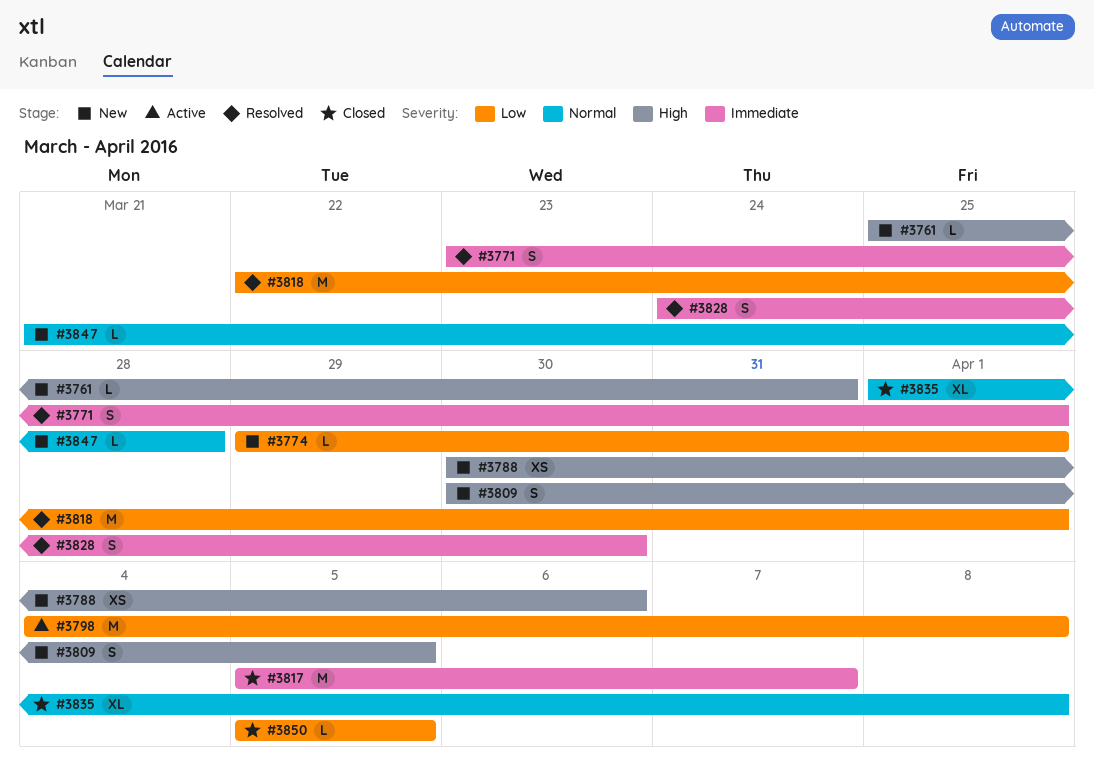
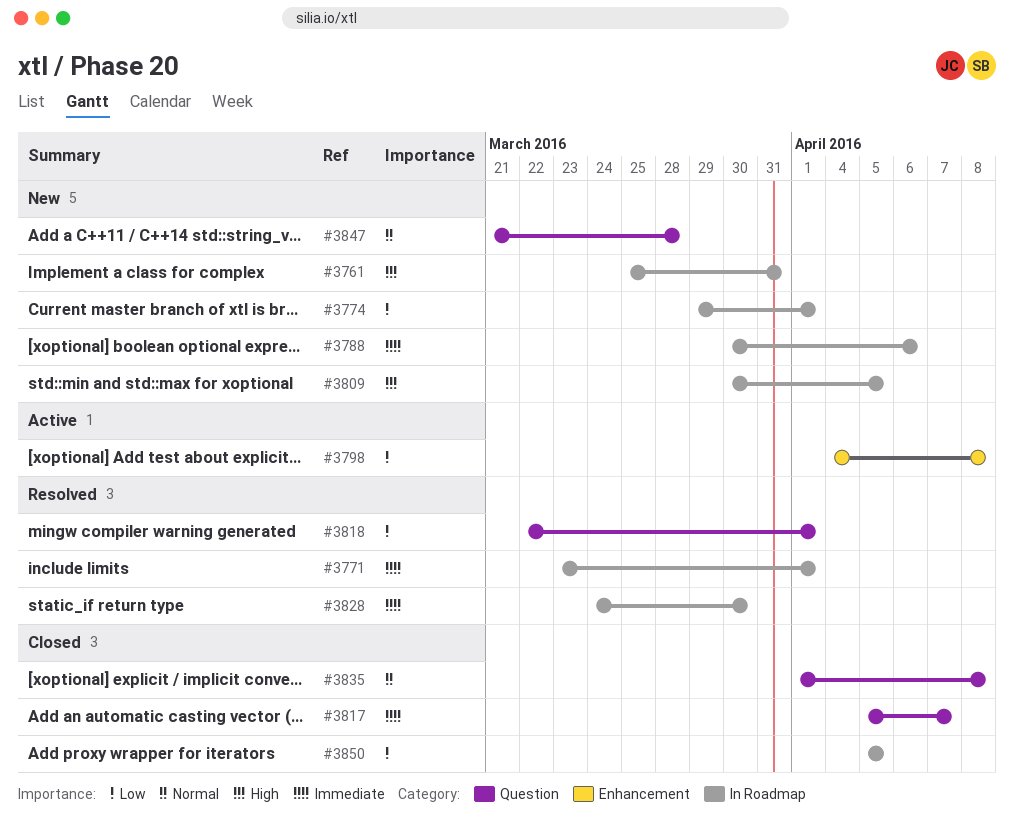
#3788, priority: High -> Immediate

